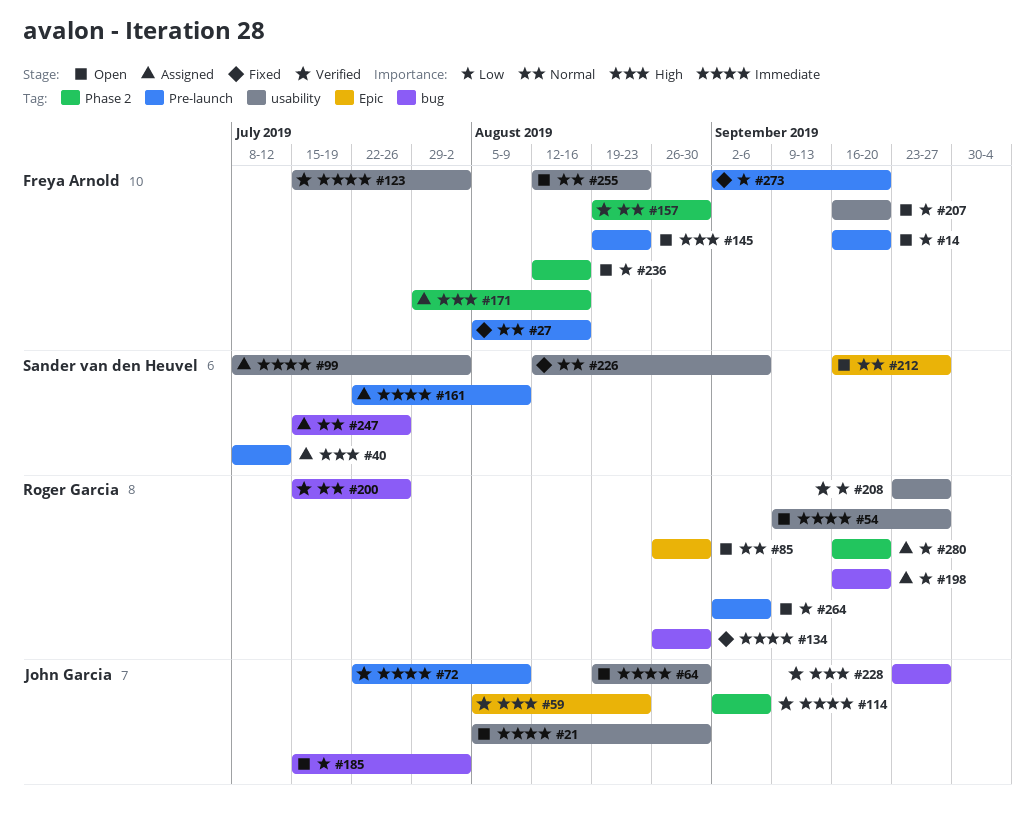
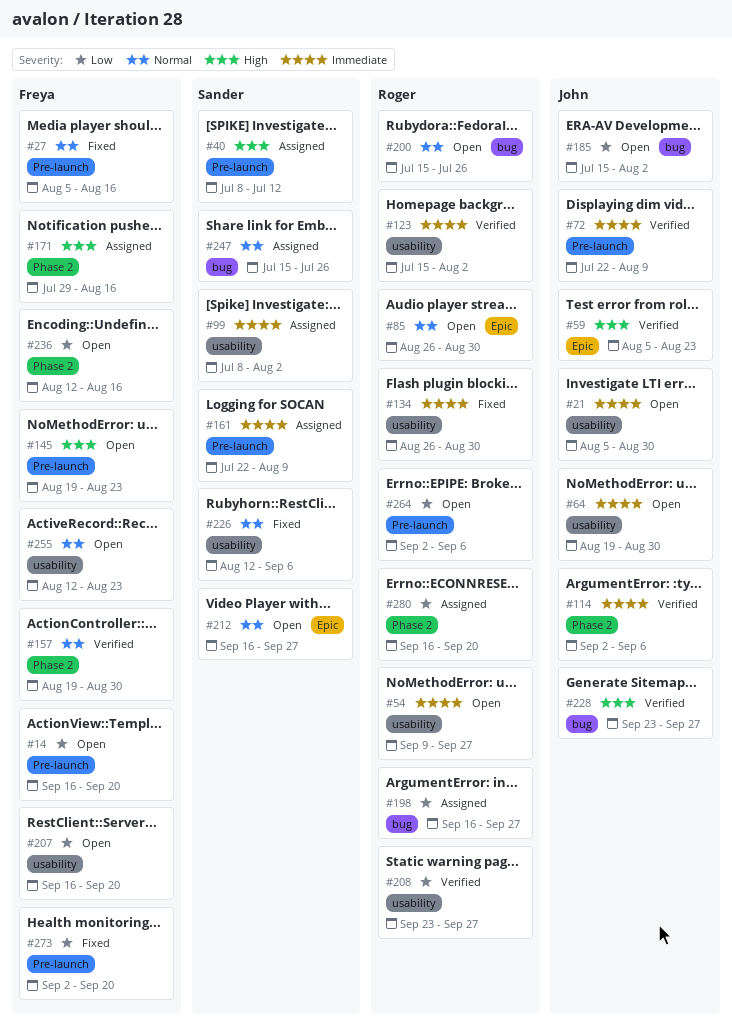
#123, owner: Freya Arnold -> Roger Garcia
#134, label: bug -> usability
#198, due: Sep 20 -> Sep 27
#200, status: Verified -> Open

